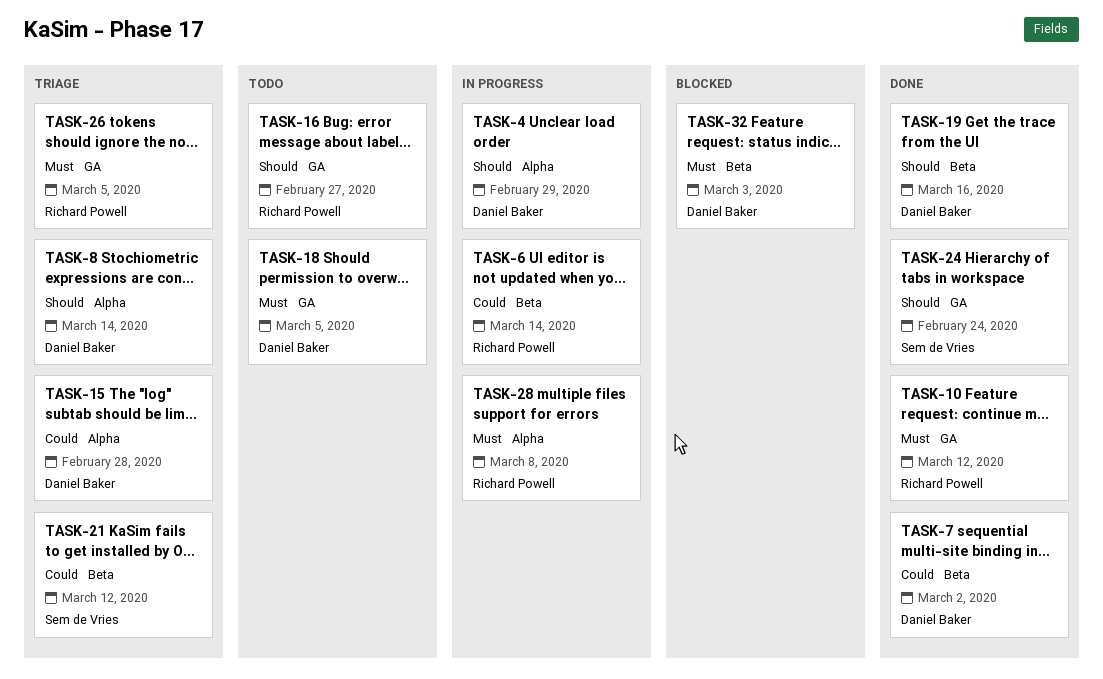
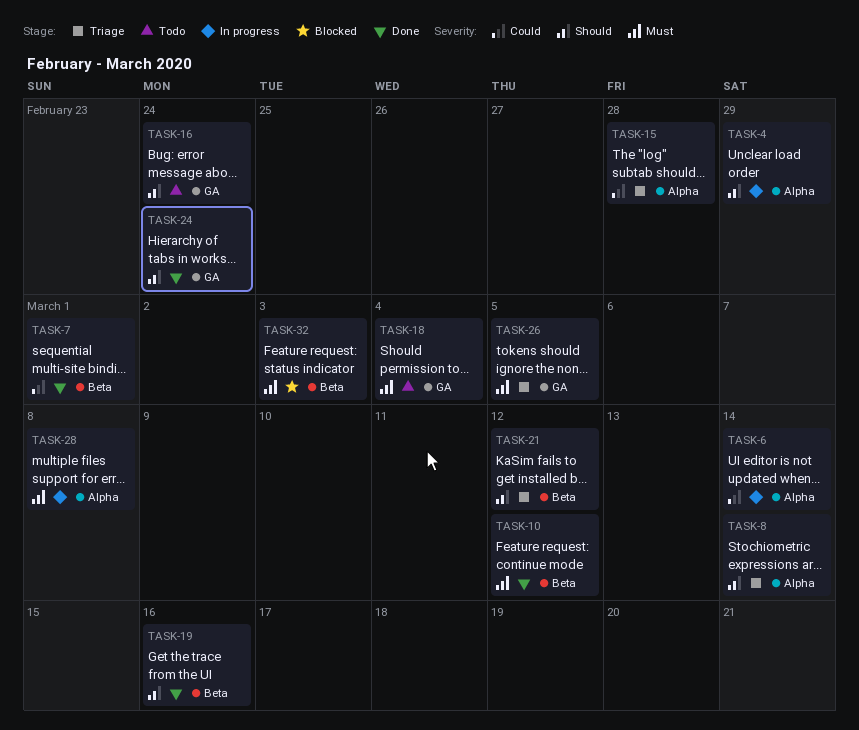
TASK-6, label: Beta -> Alpha
TASK-7, due: Mar 2 -> Mar 1
TASK-10, label: GA -> Beta
TASK-16, due: Feb 27 -> Feb 24
TASK-18, due: Mar 5 -> Mar 4
TASK-21, priority: Could -> Should

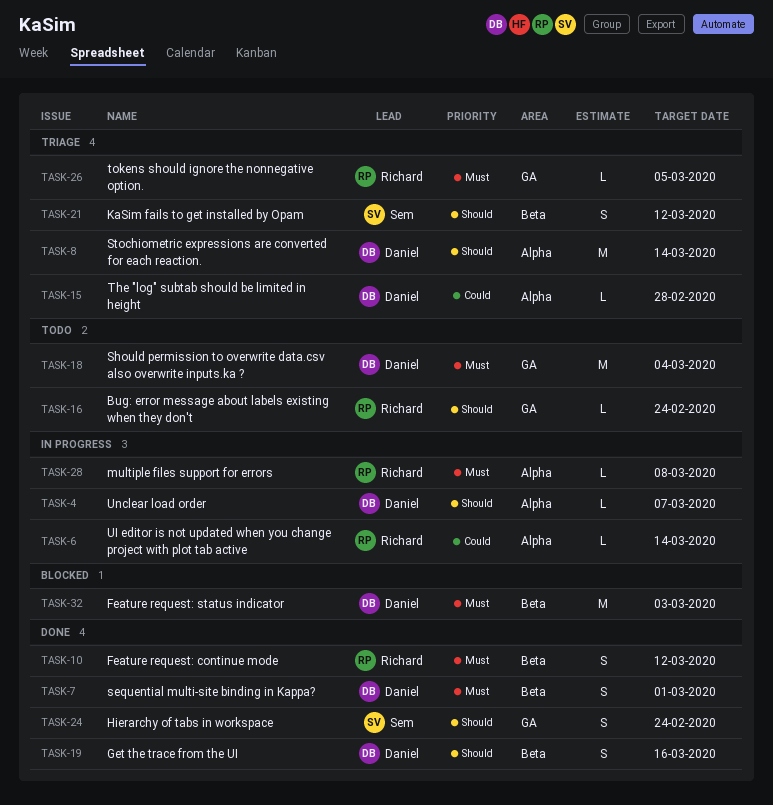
TASK-4, due: Feb 29 -> Mar 7
TASK-7, priority: Could -> Must

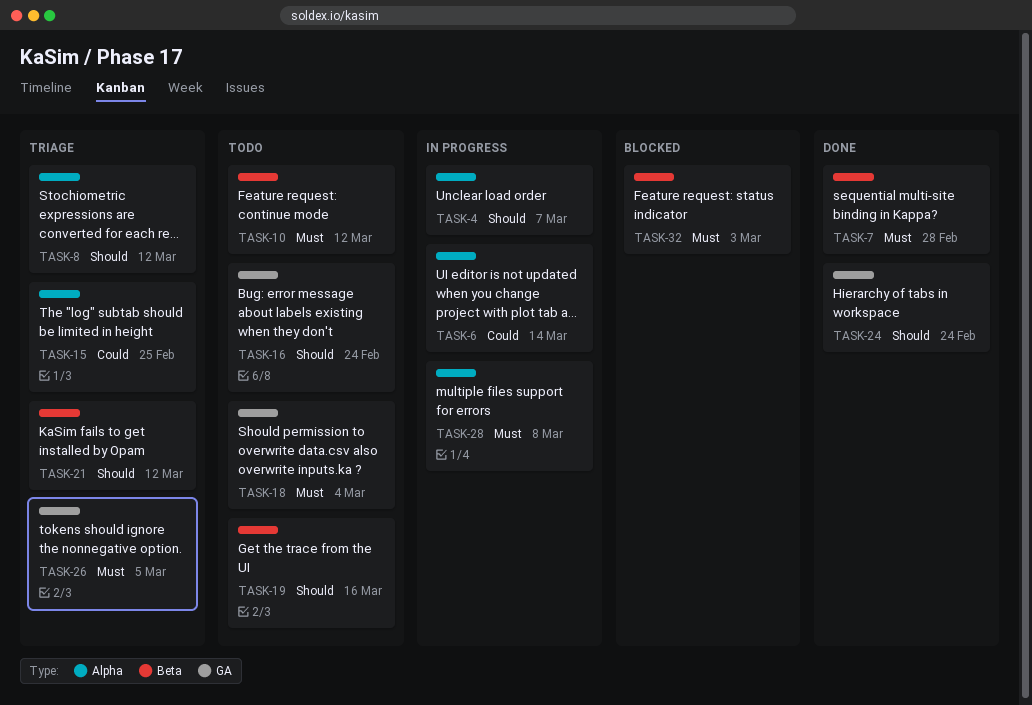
TASK-7, due: Mar 1 -> Feb 28
TASK-8, due: Mar 14 -> Mar 12
TASK-10, status: Done -> Todo
TASK-15, due: Feb 28 -> Feb 25
TASK-19, status: Done -> Todo

